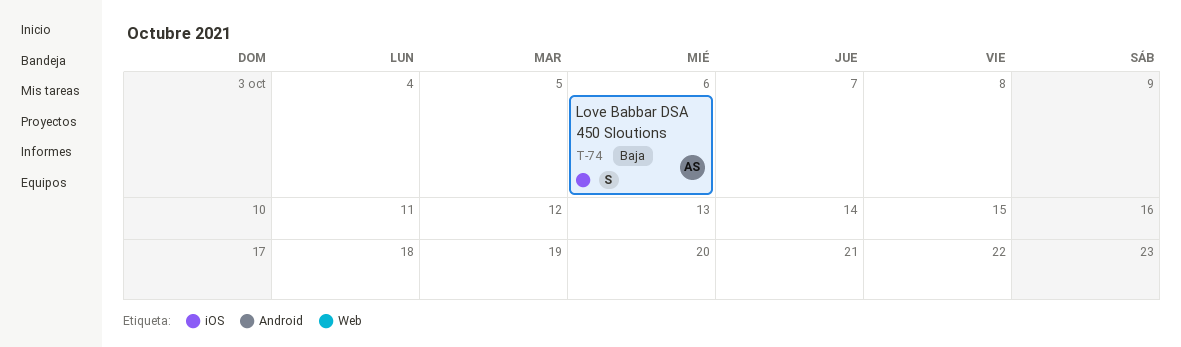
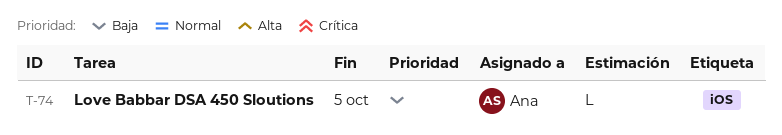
T-74, estimate: S -> L
T-74, due: Oct 6 -> Oct 5

